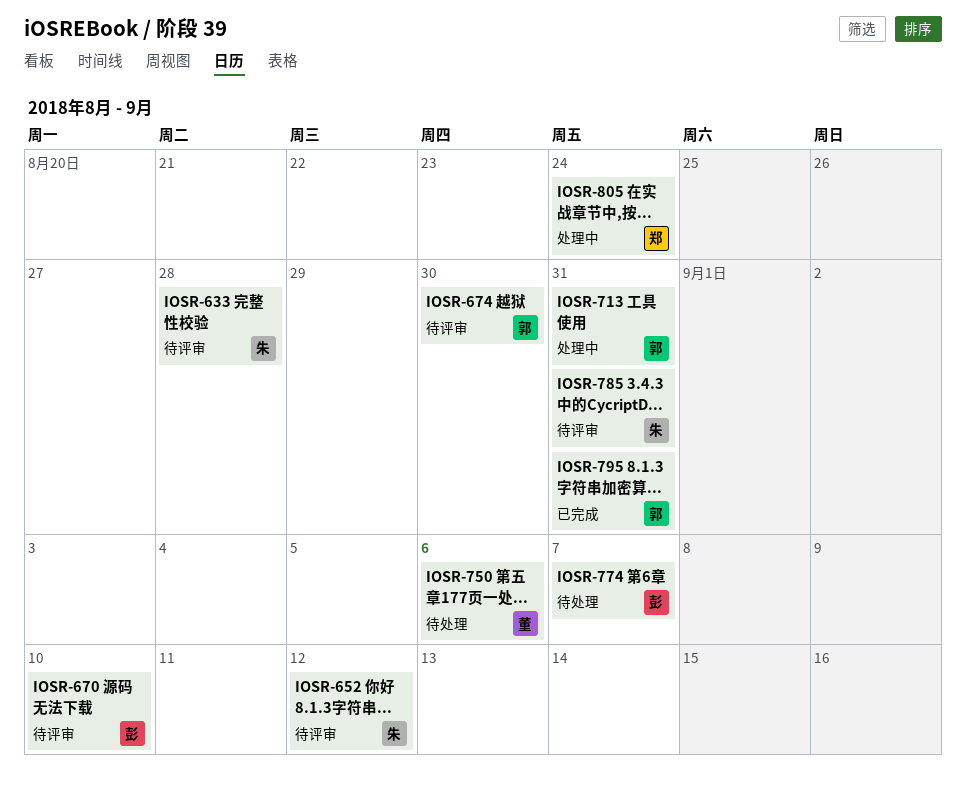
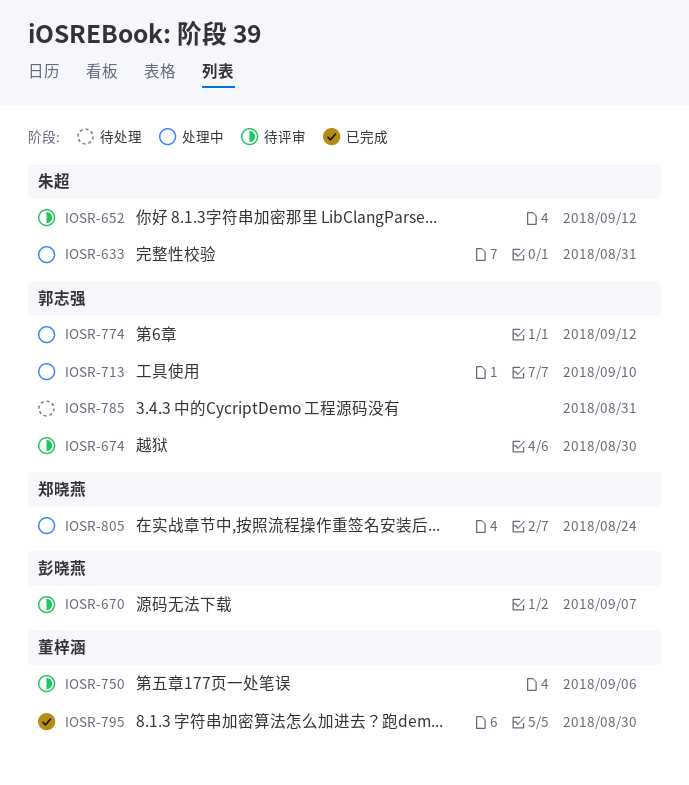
IOSR-633, status: 待评审 -> 处理中
IOSR-633, due: Aug 28 -> Aug 31
IOSR-670, due: Sep 10 -> Sep 7
IOSR-713, due: Aug 31 -> Sep 10
IOSR-750, status: 待处理 -> 待评审
IOSR-774, status: 待处理 -> 处理中
IOSR-774, owner: 彭晓燕 -> 郭志强
IOSR-774, due: Sep 7 -> Sep 12
IOSR-785, status: 待评审 -> 待处理
IOSR-785, owner: 朱超 -> 郭志强
IOSR-795, owner: 郭志强 -> 董梓涵
IOSR-795, due: Aug 31 -> Aug 30

